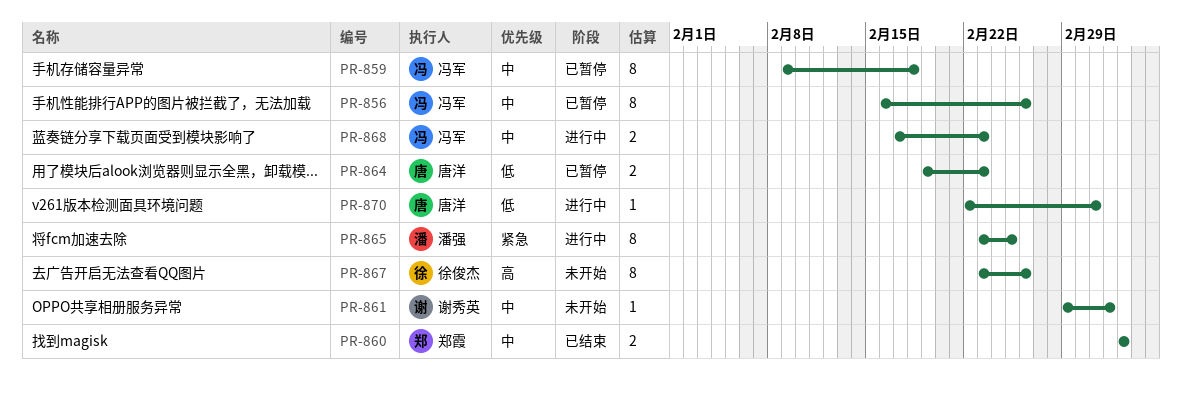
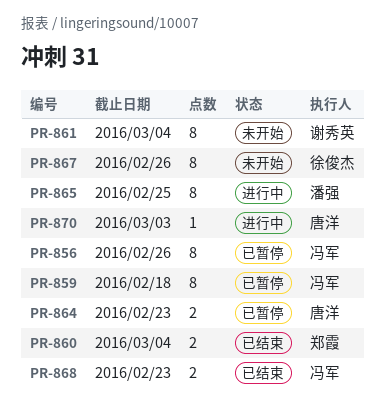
PR-861, estimate: 1 -> 8
PR-861, due: Mar 3 -> Mar 4
PR-868, status: 进行中 -> 已结束
PR-870, due: Mar 2 -> Mar 3

